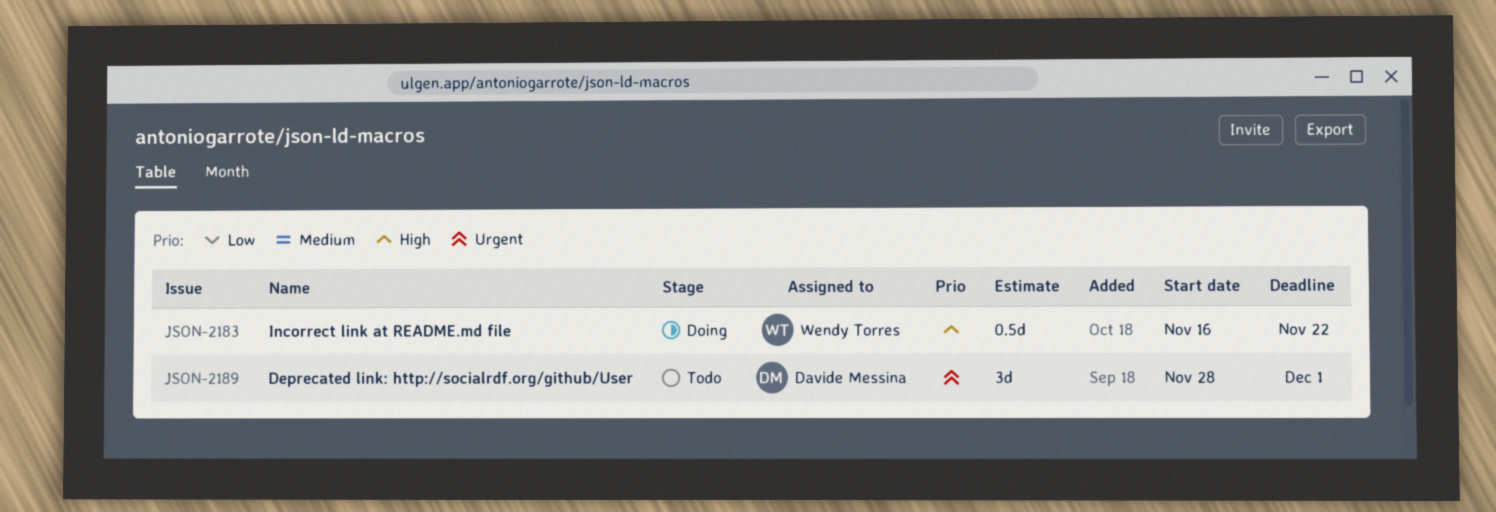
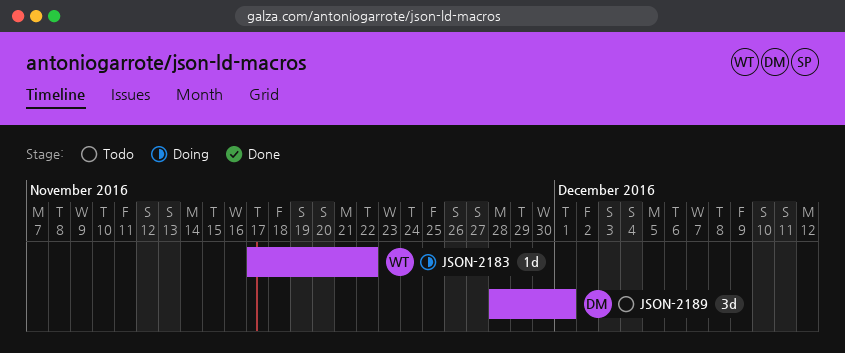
JSON-2183, estimate: 0.5d -> 1d
JSON-2183, start: Nov 16 -> Nov 17

